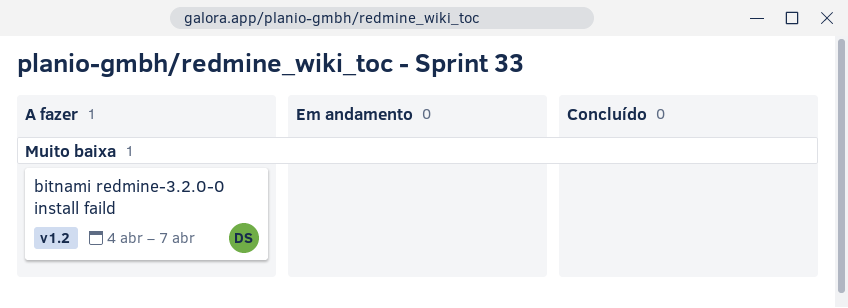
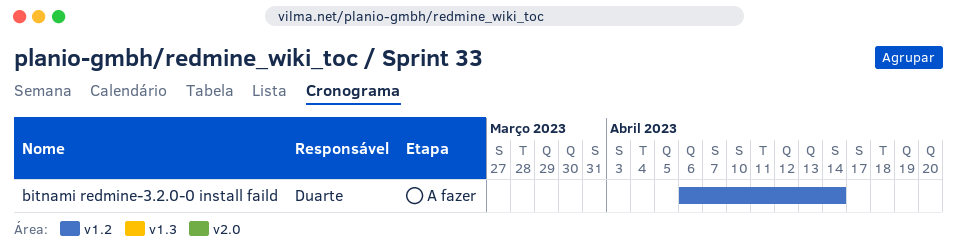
bitnami redmine-3.2.0-0 install faild, start: Apr 4 -> Apr 6
bitnami redmine-3.2.0-0 install faild, due: Apr 7 -> Apr 14

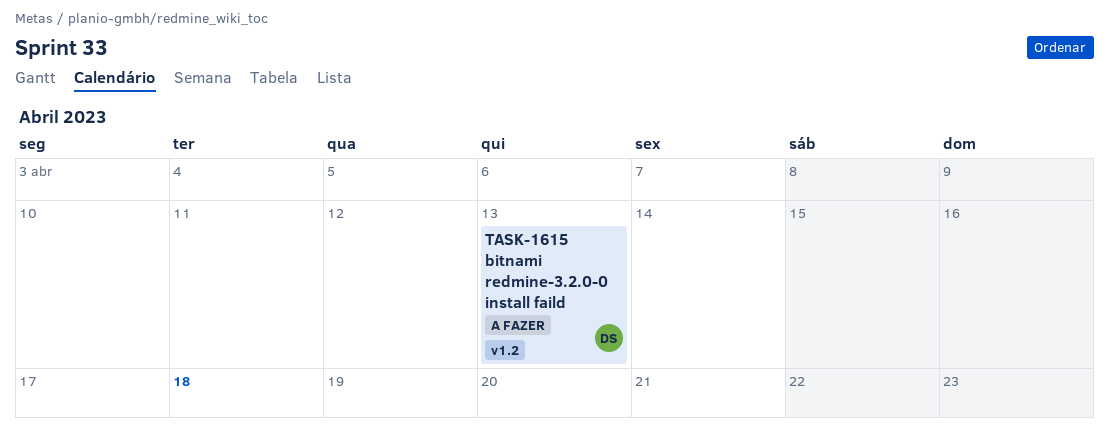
bitnami redmine-3.2.0-0 install faild, due: Apr 14 -> Apr 13

